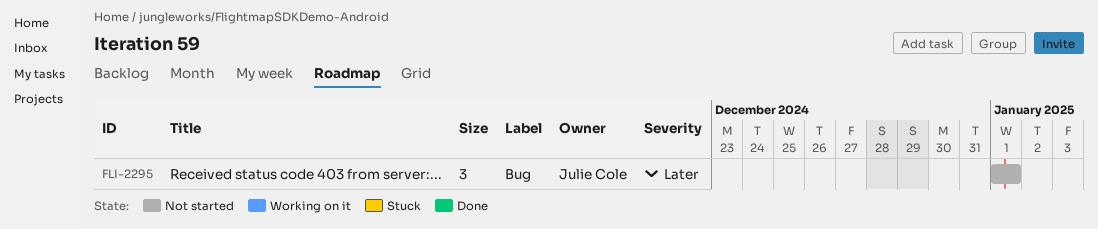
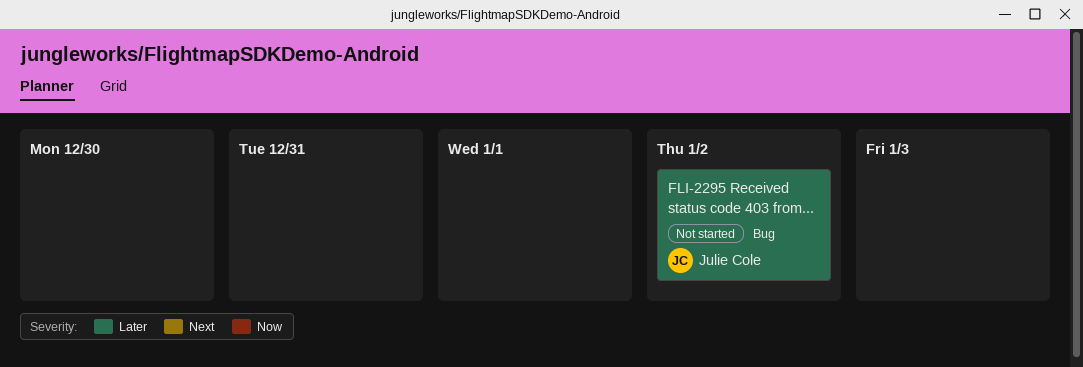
FLI-2295, due: Jan 1 -> Jan 2

